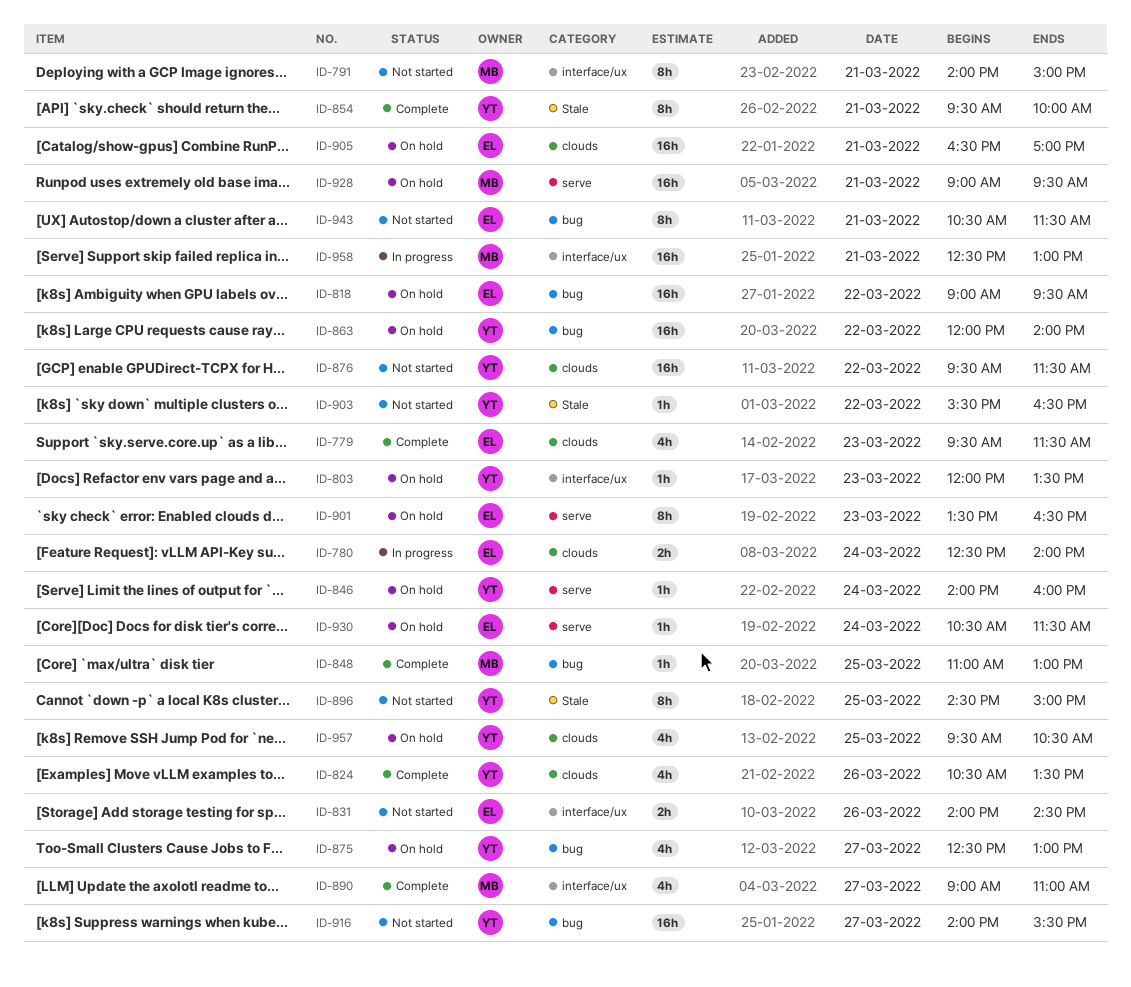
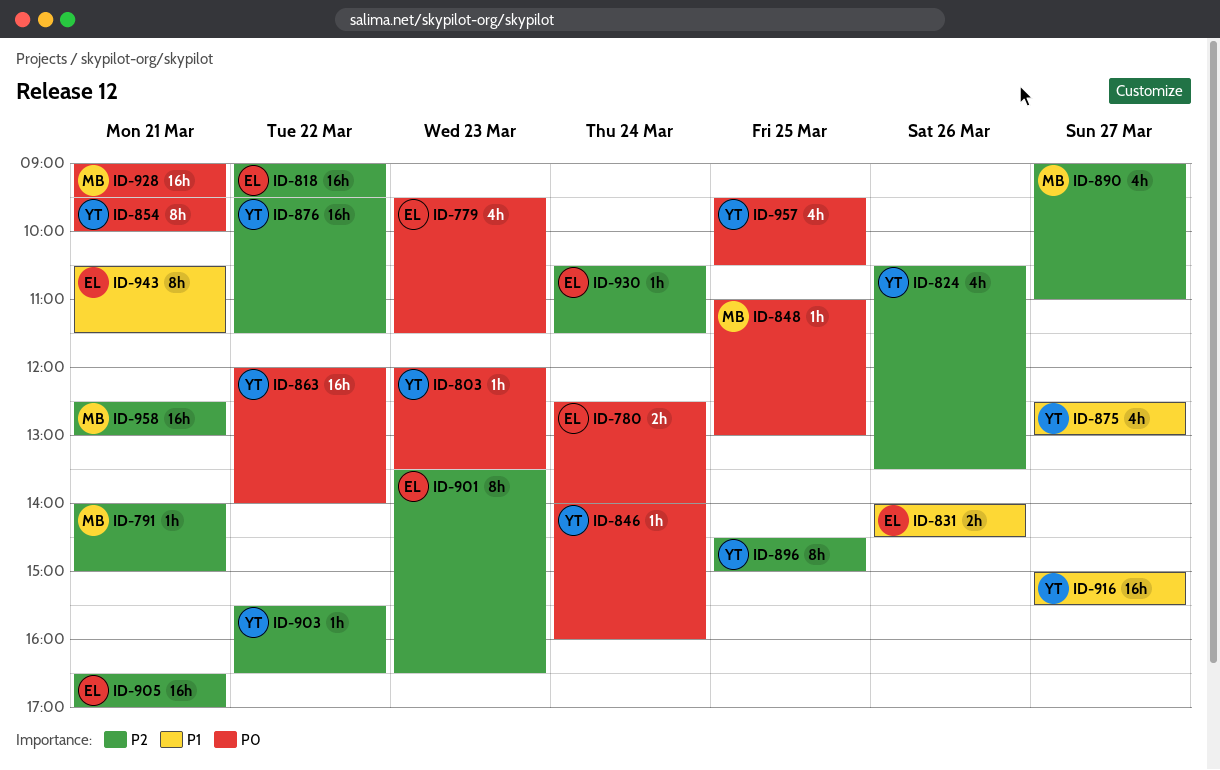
ID-791, estimate: 8h -> 1h
ID-916, begins: 14:00 -> 15:00

